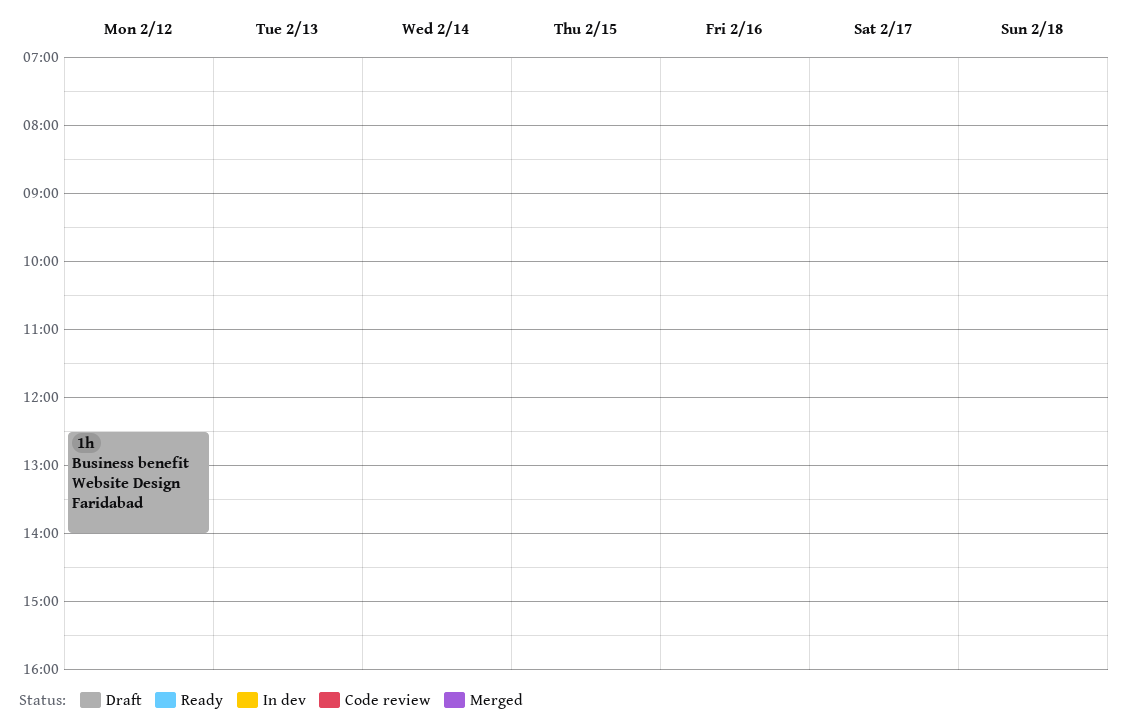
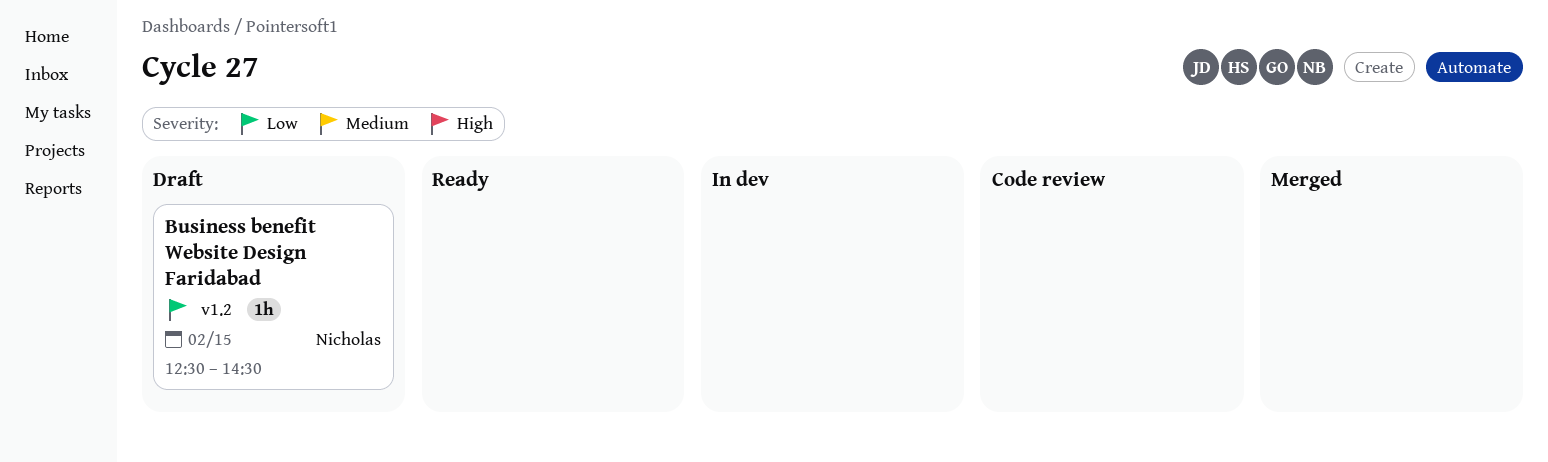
Business benefit Website Design Faridabad, day: Feb 12 -> Feb 15
Business benefit Website Design Faridabad, ends: 14:00 -> 14:30

